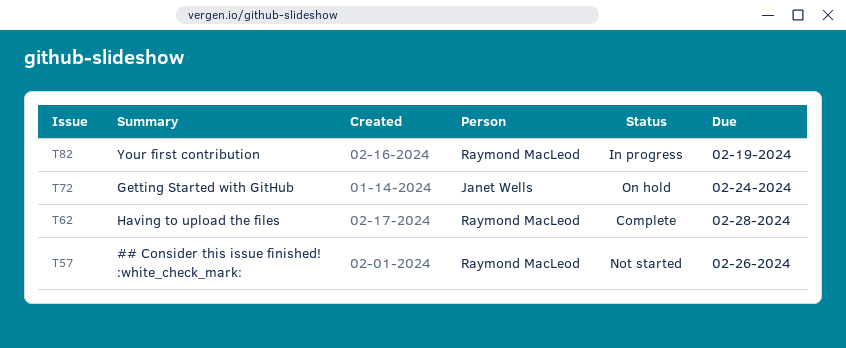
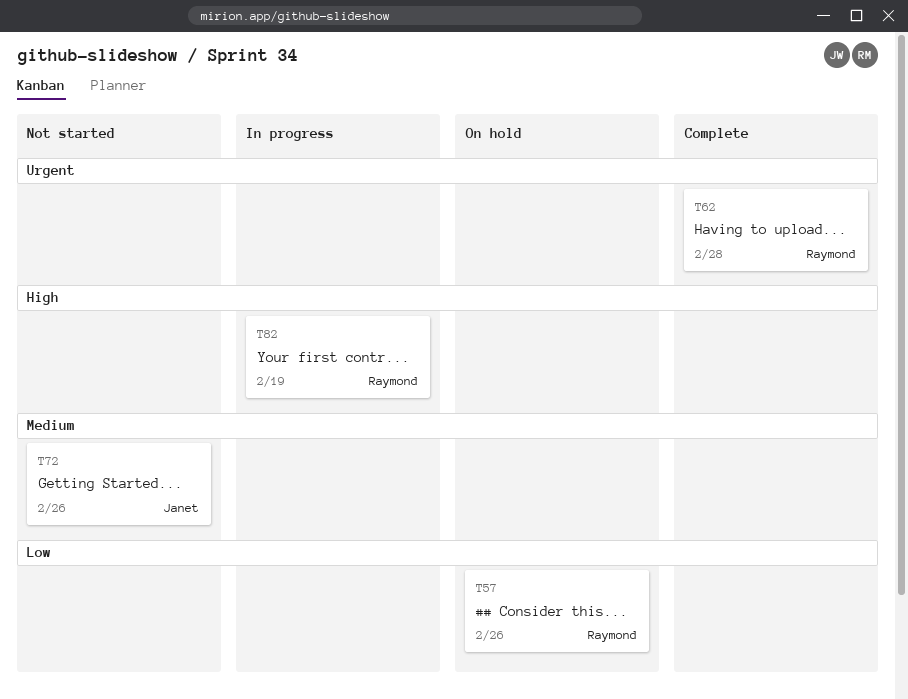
T57, status: Not started -> On hold
T72, status: On hold -> Not started
T72, due: Feb 24 -> Feb 26

